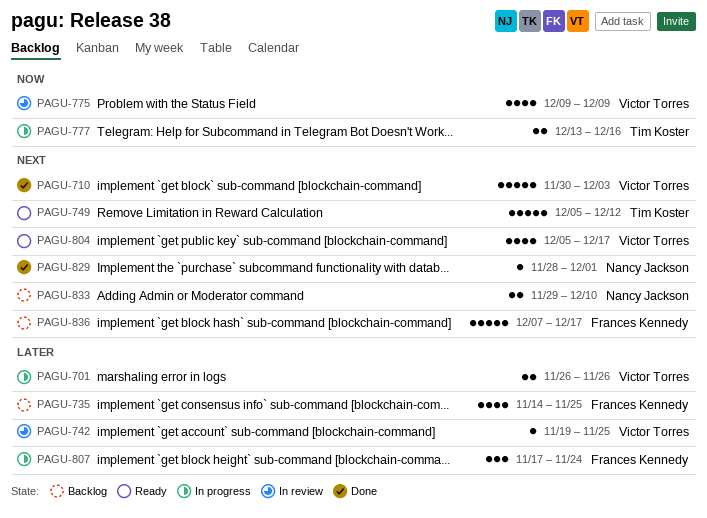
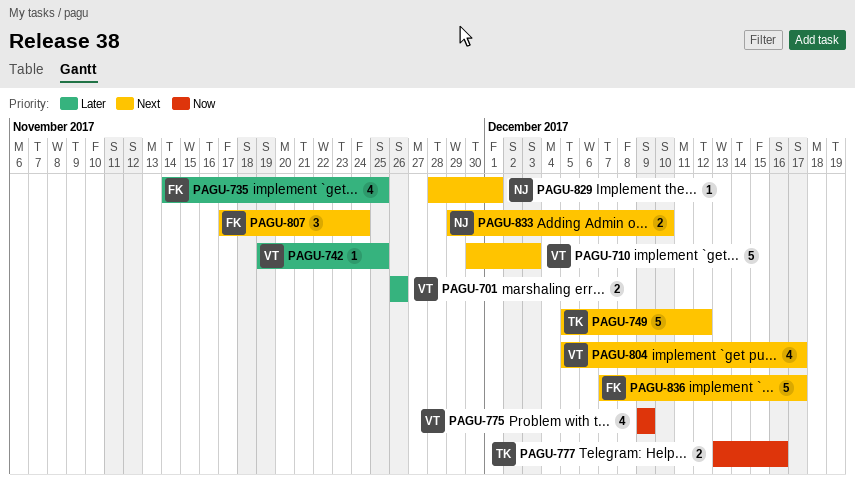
PAGU-807, priority: Later -> Next

